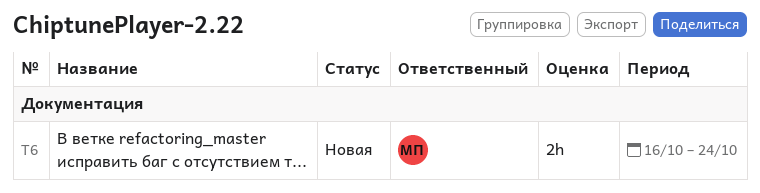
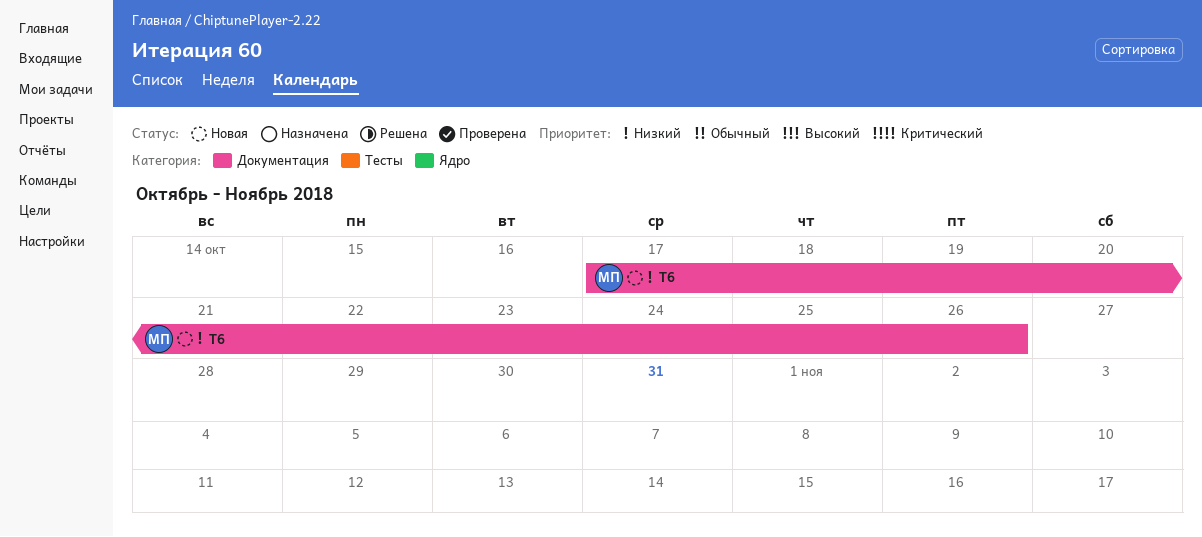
T6, start: Oct 16 -> Oct 17
T6, due: Oct 24 -> Oct 26

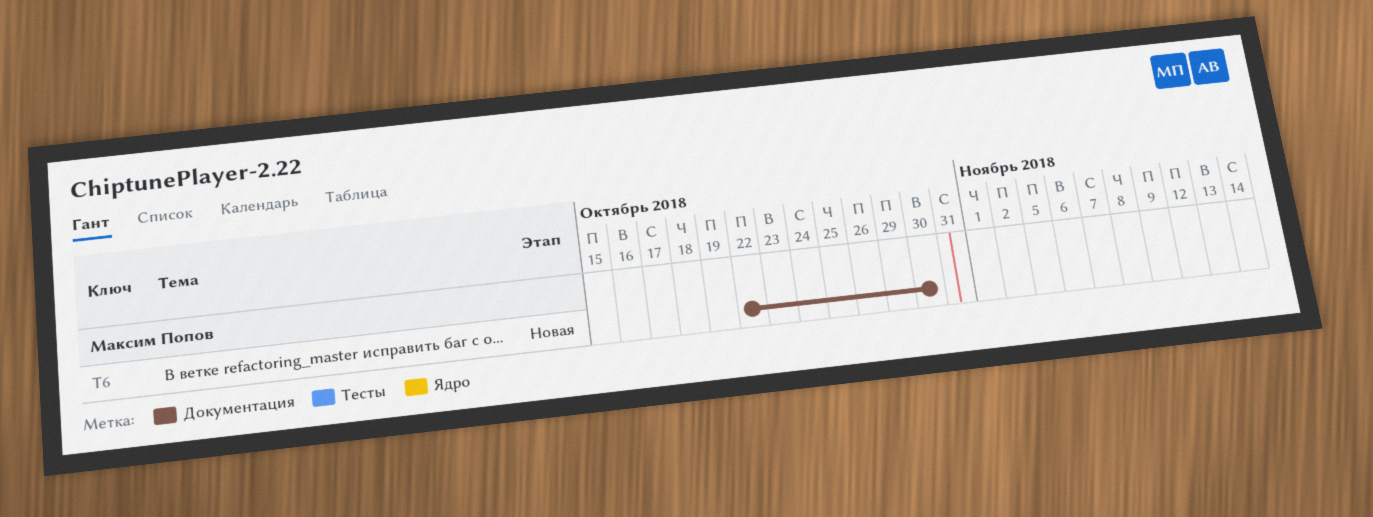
T6, start: Oct 17 -> Oct 22
T6, due: Oct 26 -> Oct 30

